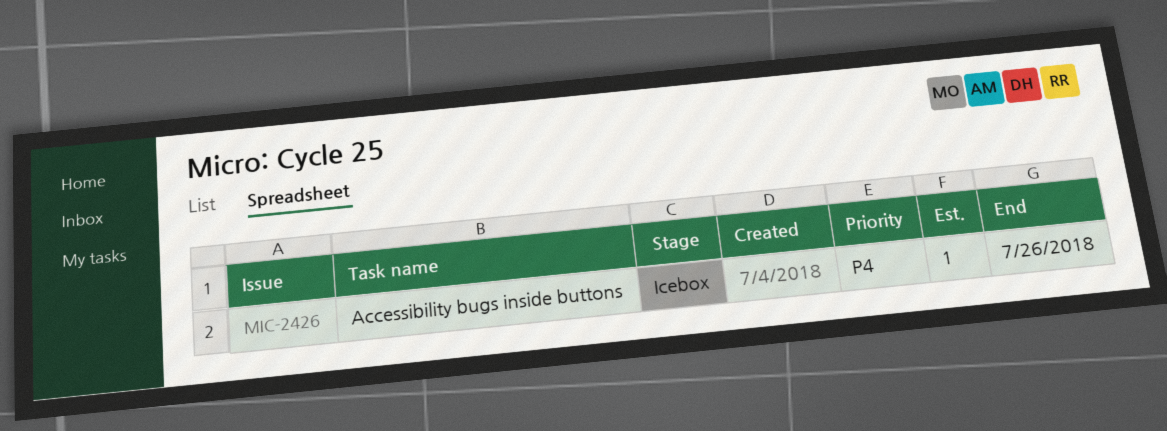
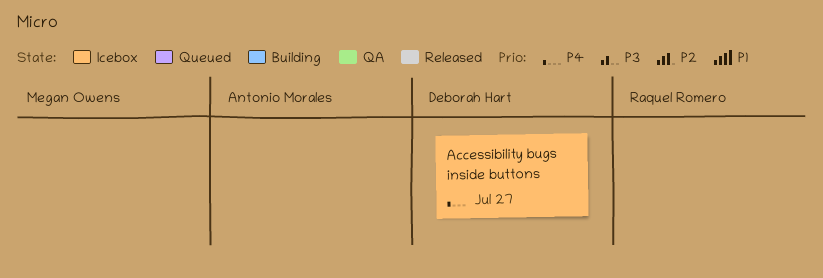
Accessibility bugs inside buttons, due: Jul 26 -> Jul 27

